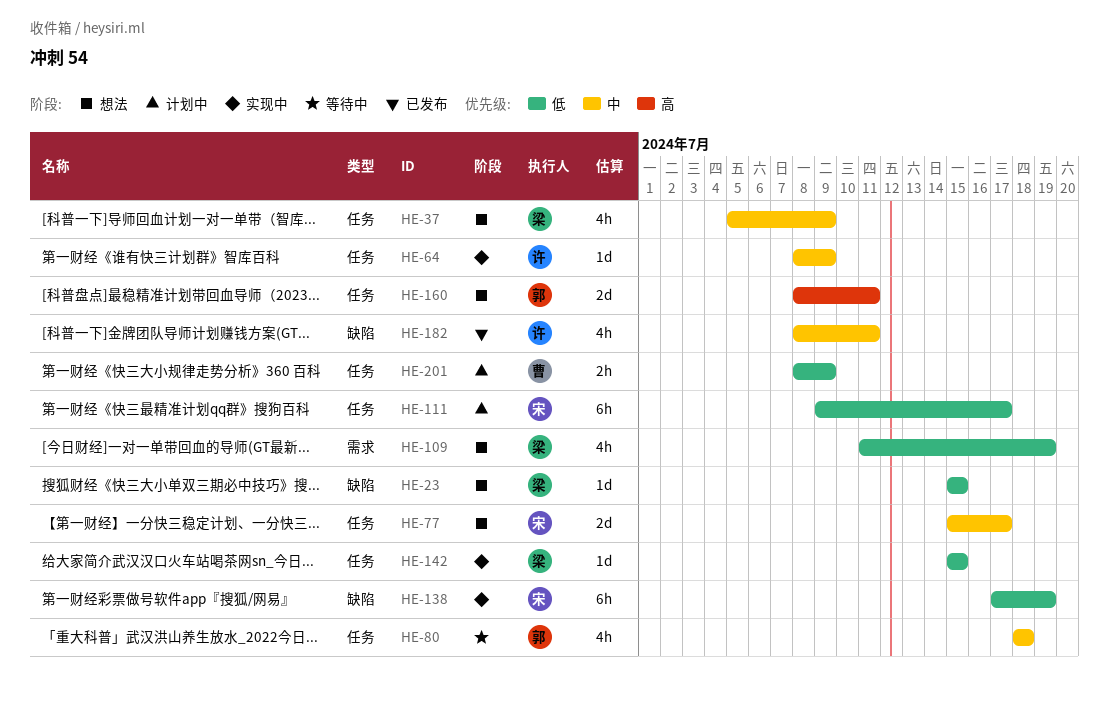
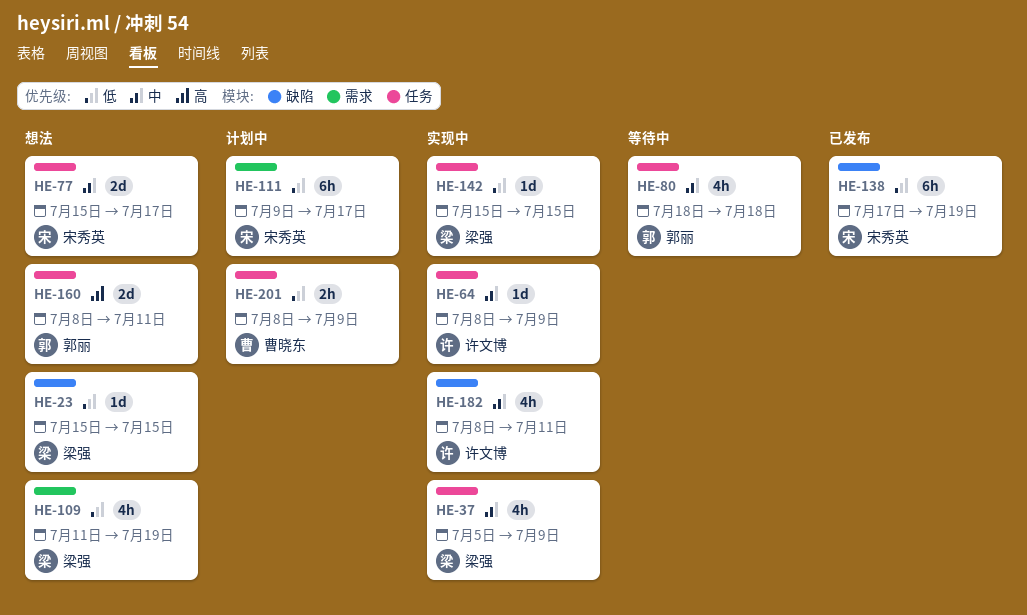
HE-37, status: 想法 -> 实现中
HE-111, label: 任务 -> 需求
HE-138, status: 实现中 -> 已发布
HE-182, status: 已发布 -> 实现中

